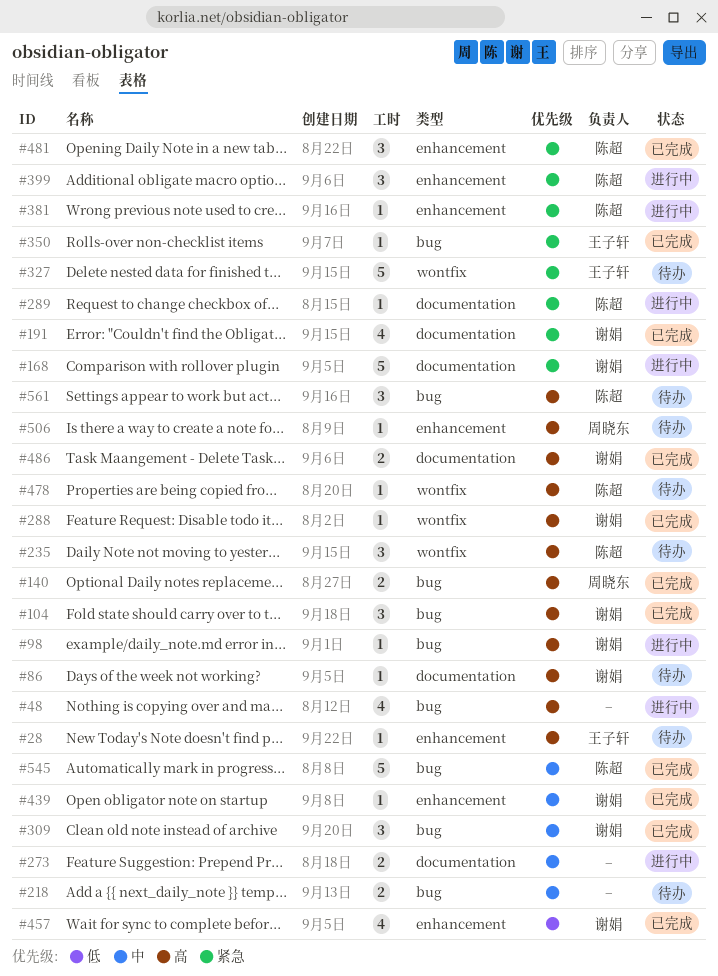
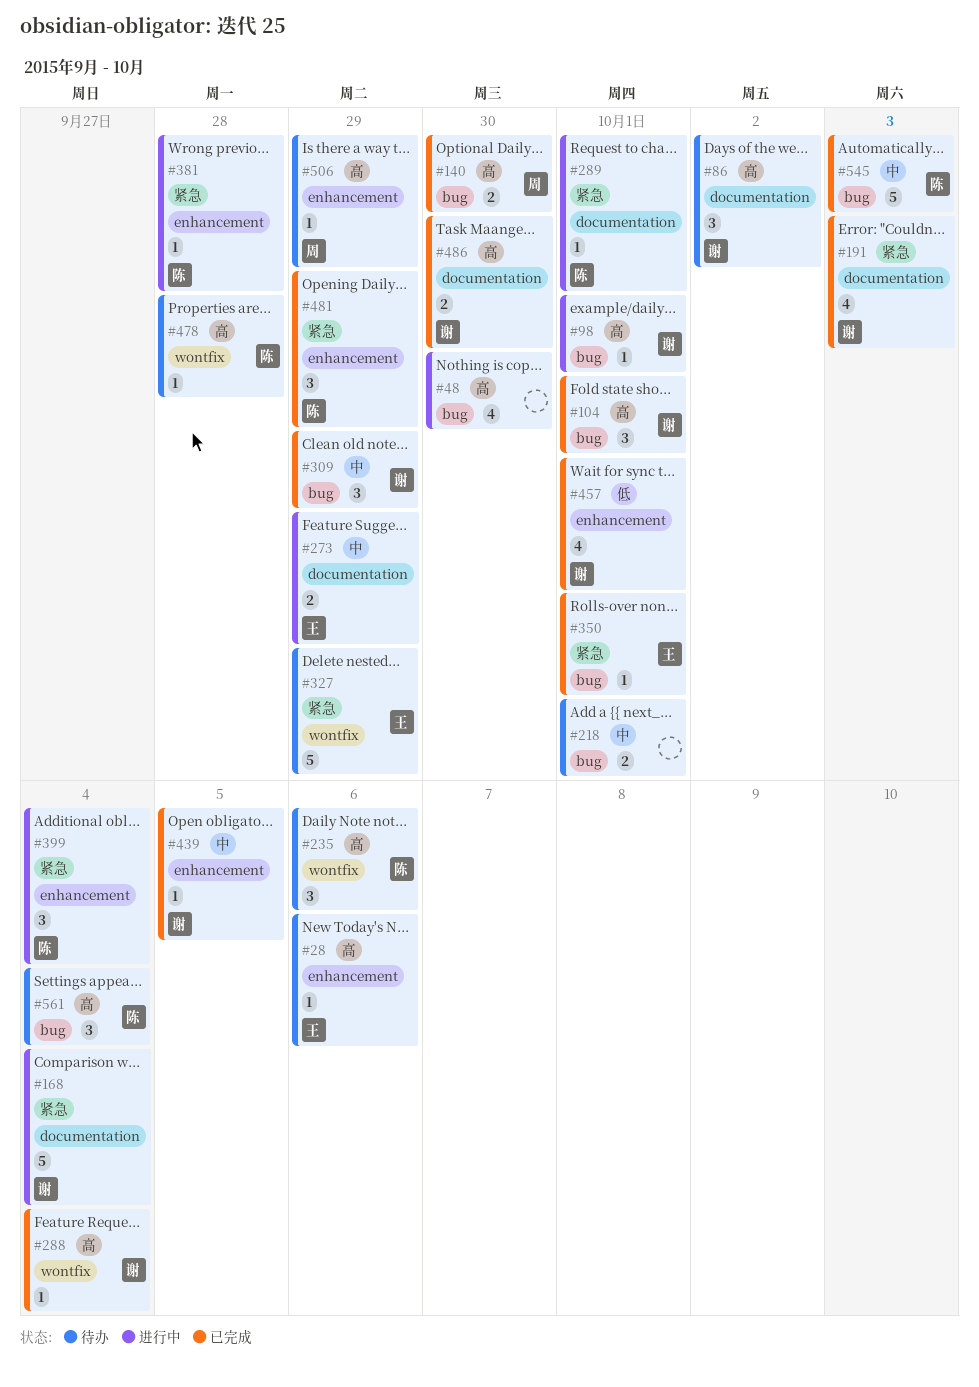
#86, estimate: 1 -> 3
#273, owner: none -> 王子轩

